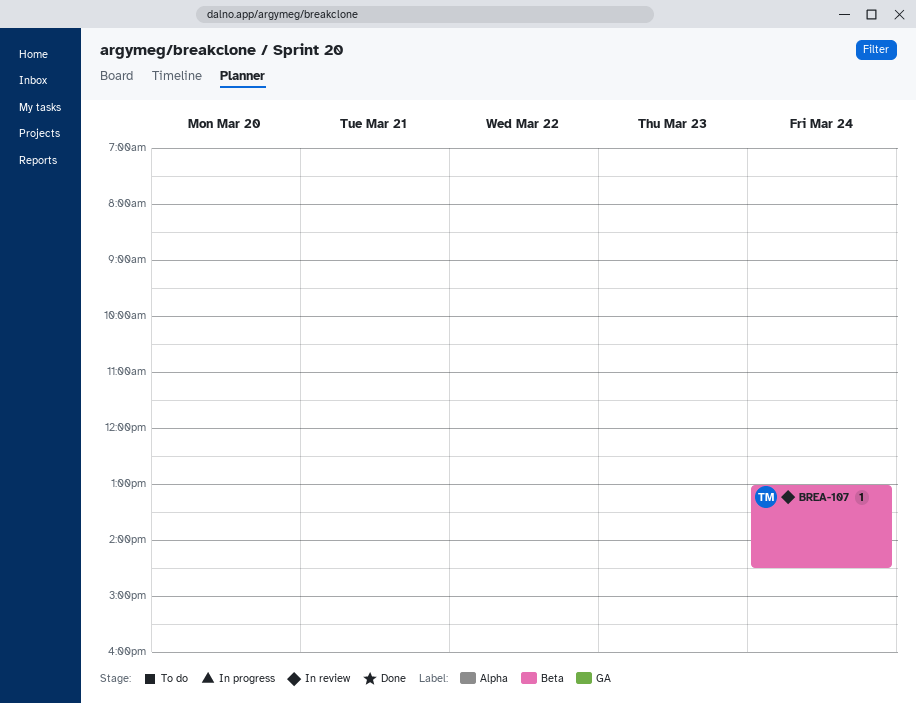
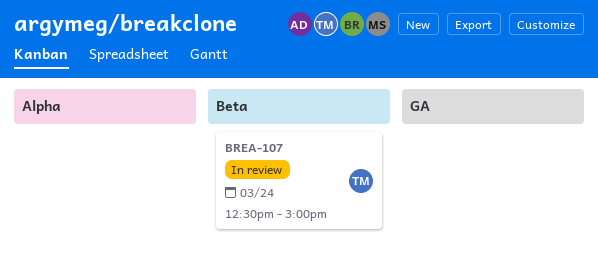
BREA-107, begins: 13:00 -> 12:30
BREA-107, ends: 14:30 -> 15:00

